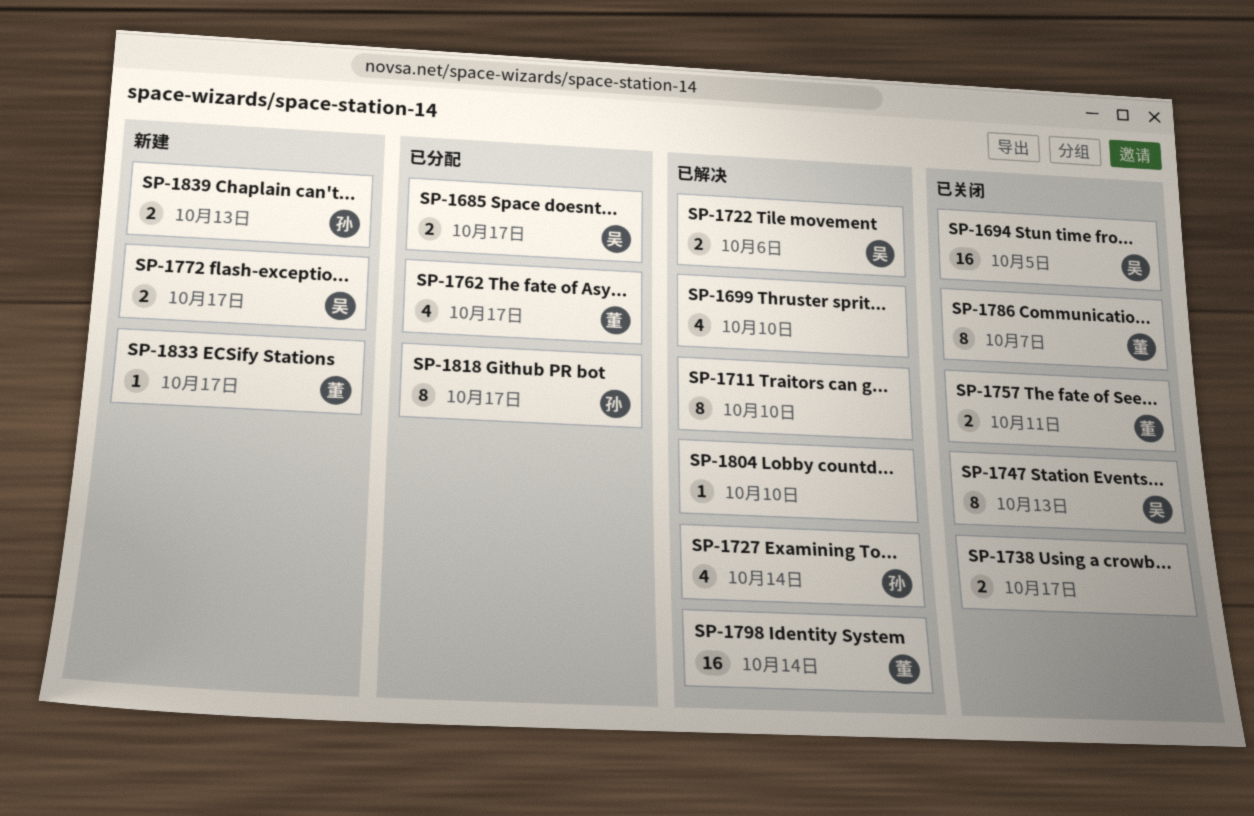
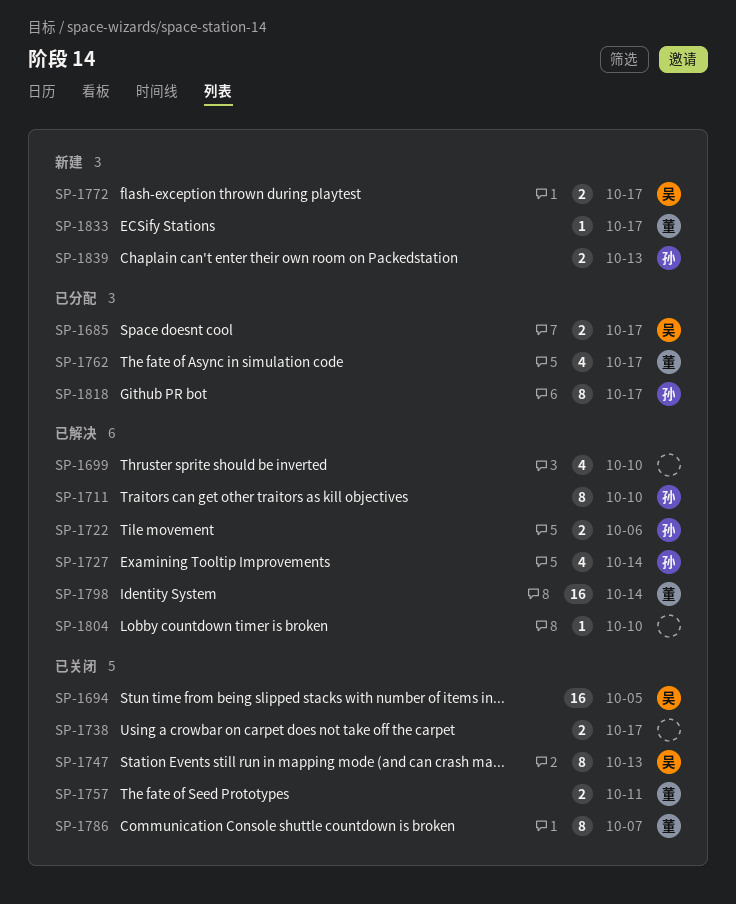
SP-1711, owner: none -> 孙
SP-1722, owner: 吴 -> 孙

